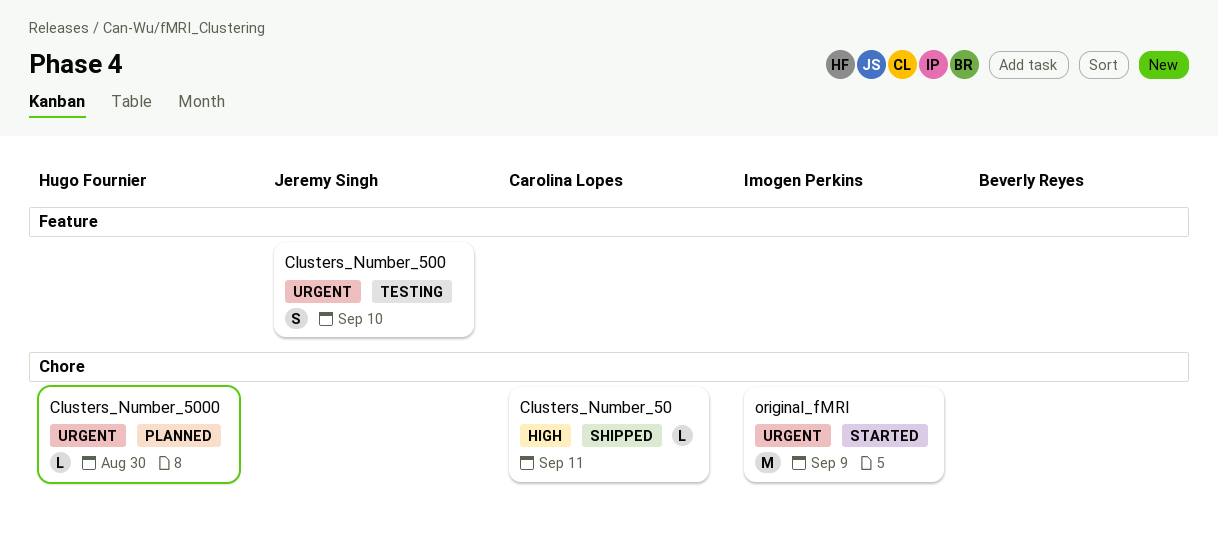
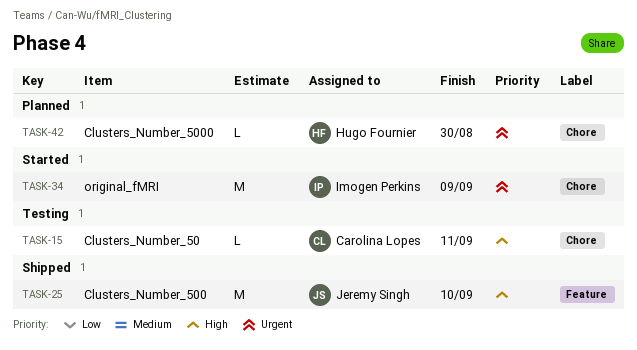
Clusters_Number_50, status: Shipped -> Testing
Clusters_Number_500, status: Testing -> Shipped
Clusters_Number_500, priority: Urgent -> High
Clusters_Number_500, estimate: S -> M

